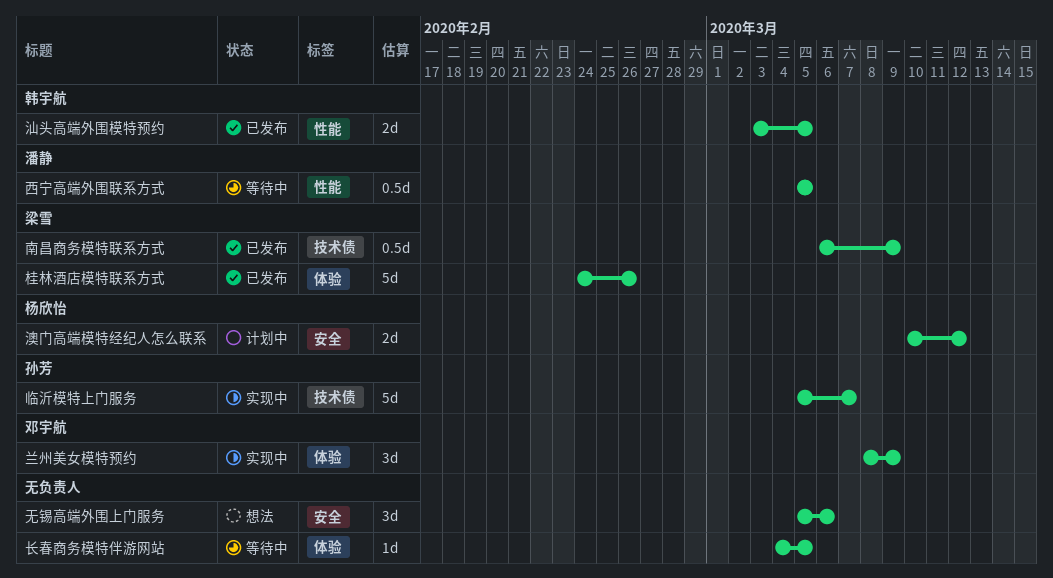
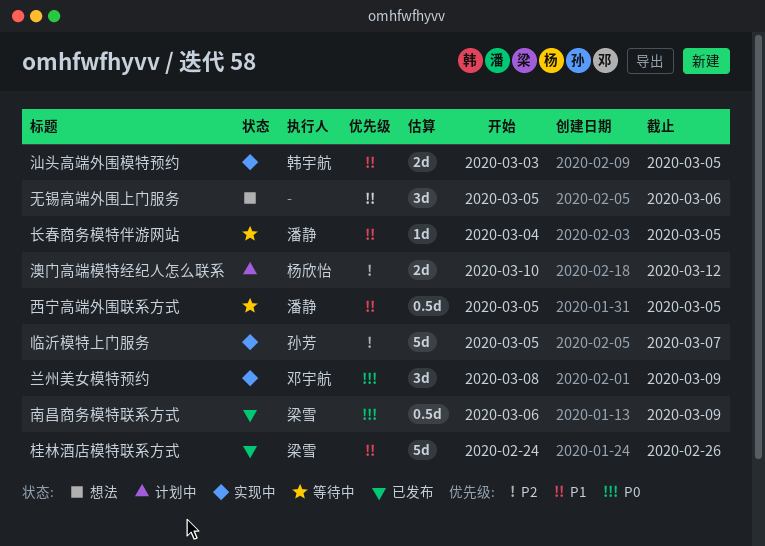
汕头高端外围模特预约, status: 已发布 -> 实现中
长春商务模特伴游网站, owner: none -> 潘静

